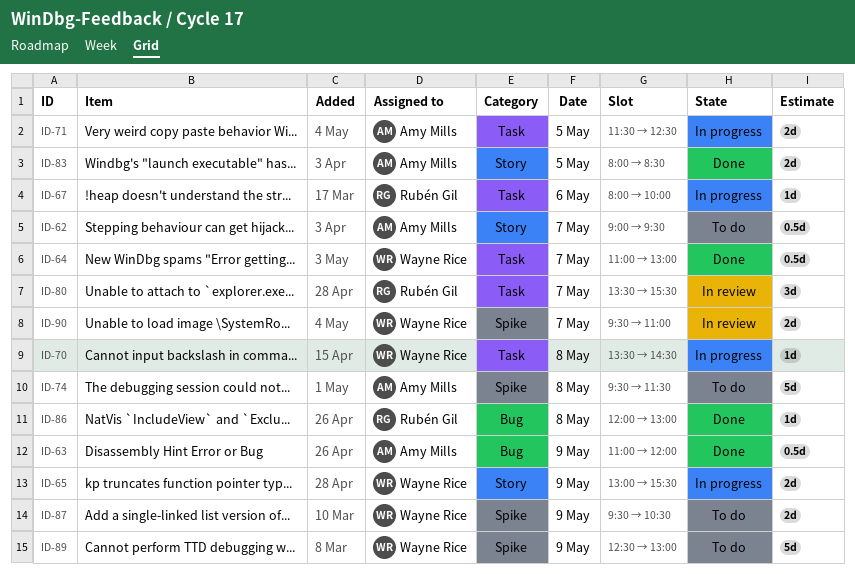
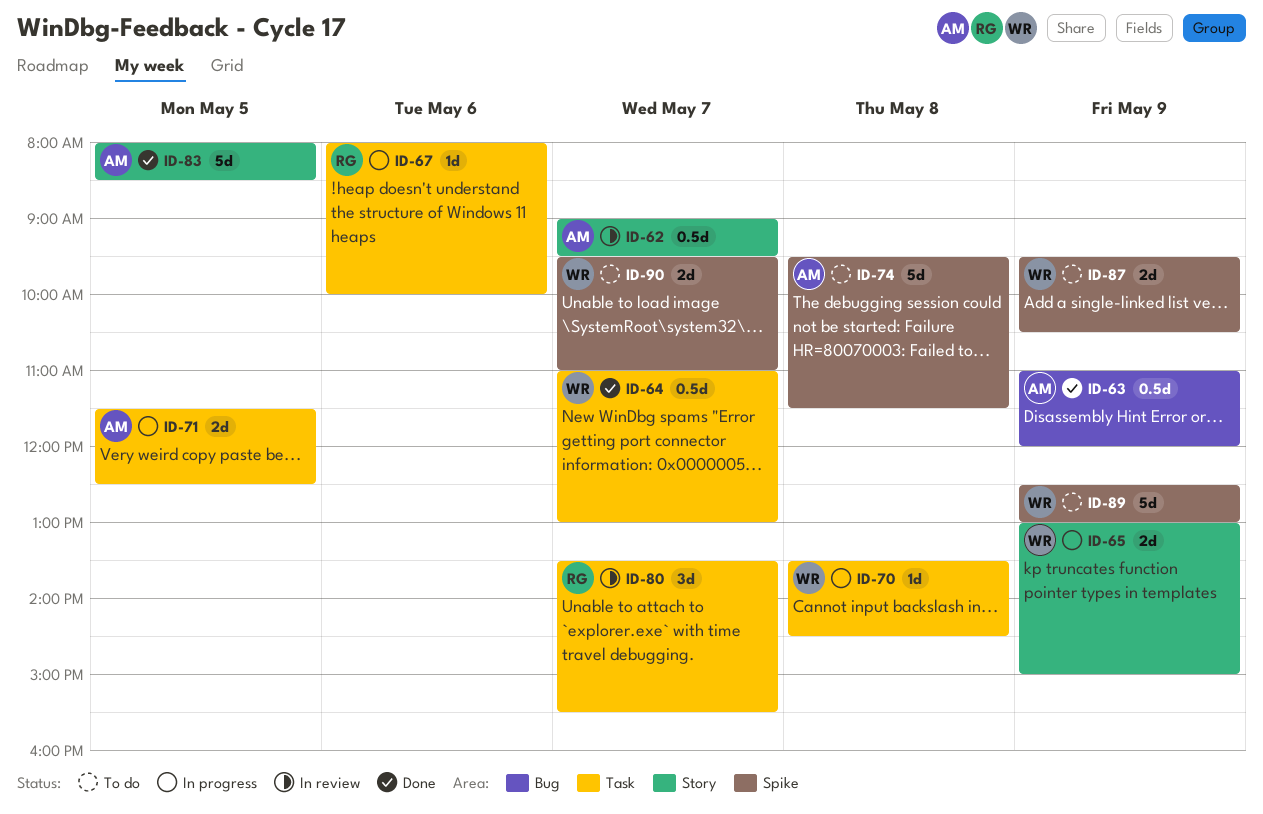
ID-62, status: To do -> In review
ID-65, ends: 15:30 -> 15:00
ID-83, estimate: 2d -> 5d
ID-86: present -> none
ID-90, status: In review -> To do

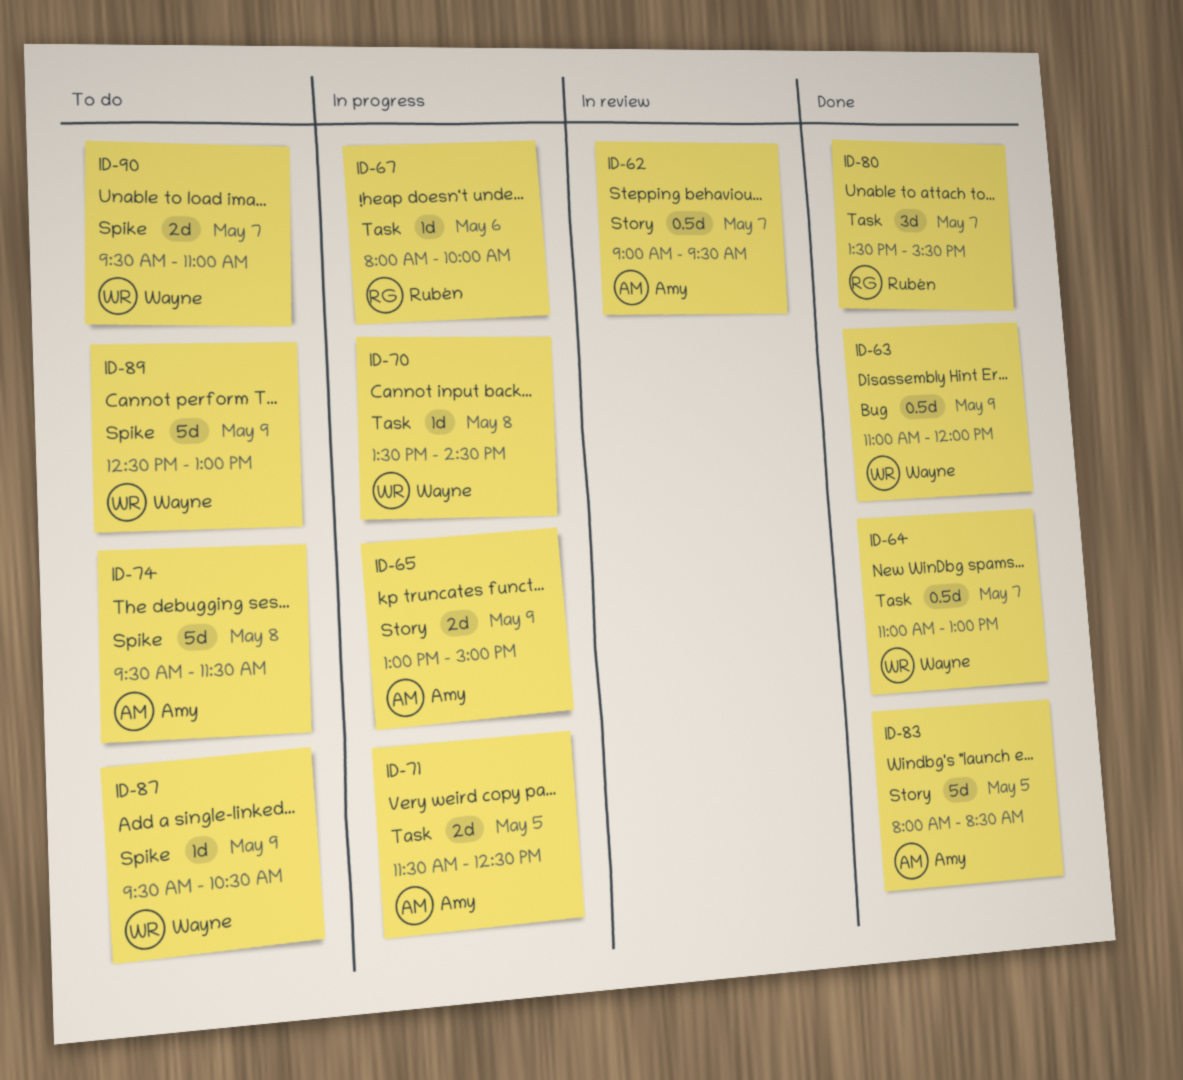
ID-63, owner: Amy -> Wayne
ID-65, owner: Wayne -> Amy
ID-80, status: In review -> Done
ID-87, estimate: 2d -> 1d

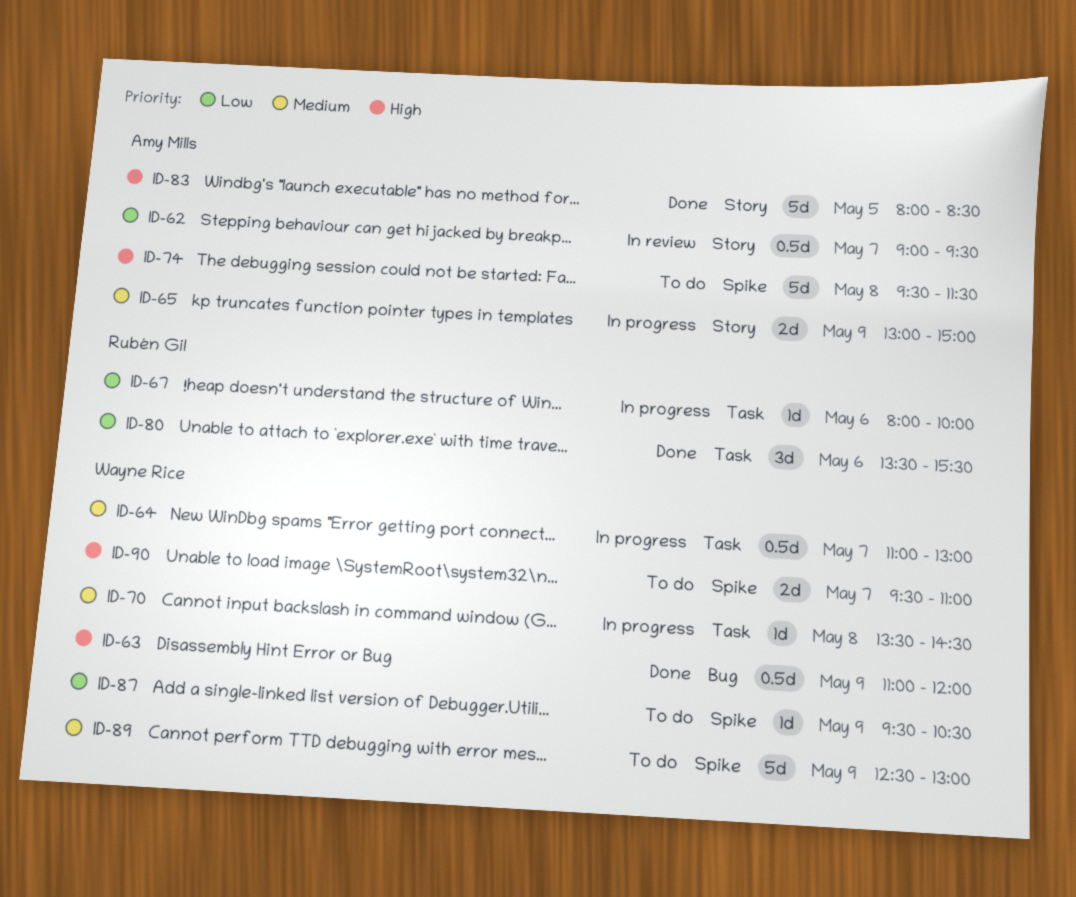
ID-64, status: Done -> In progress
ID-71: present -> none
ID-80, day: May 7 -> May 6

